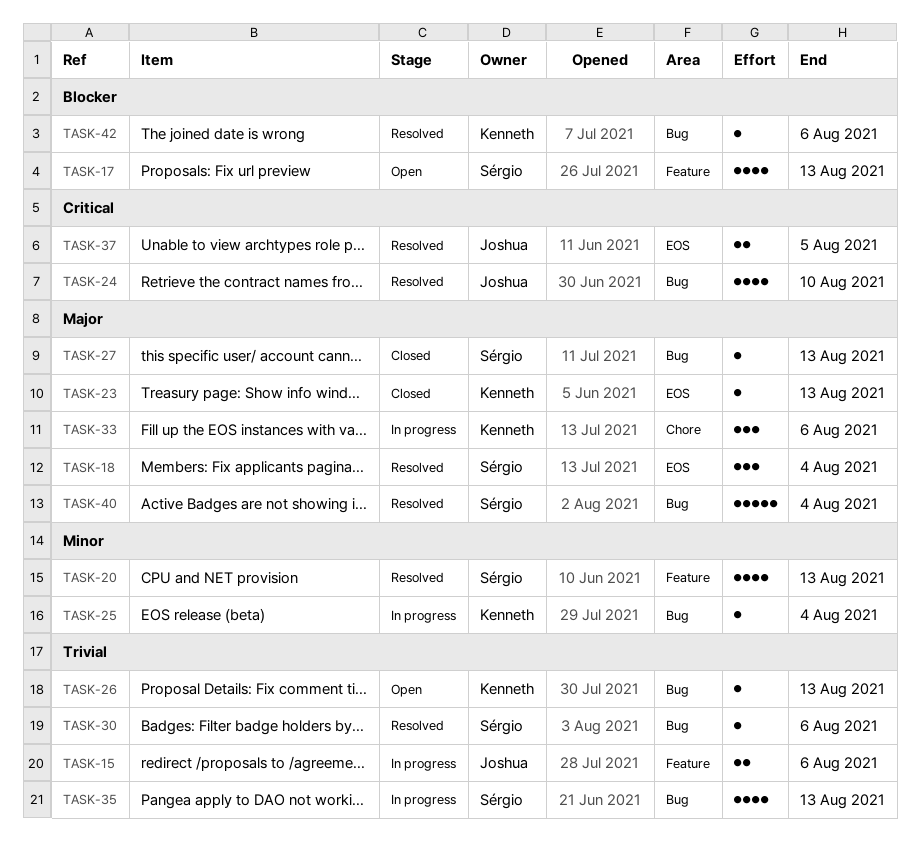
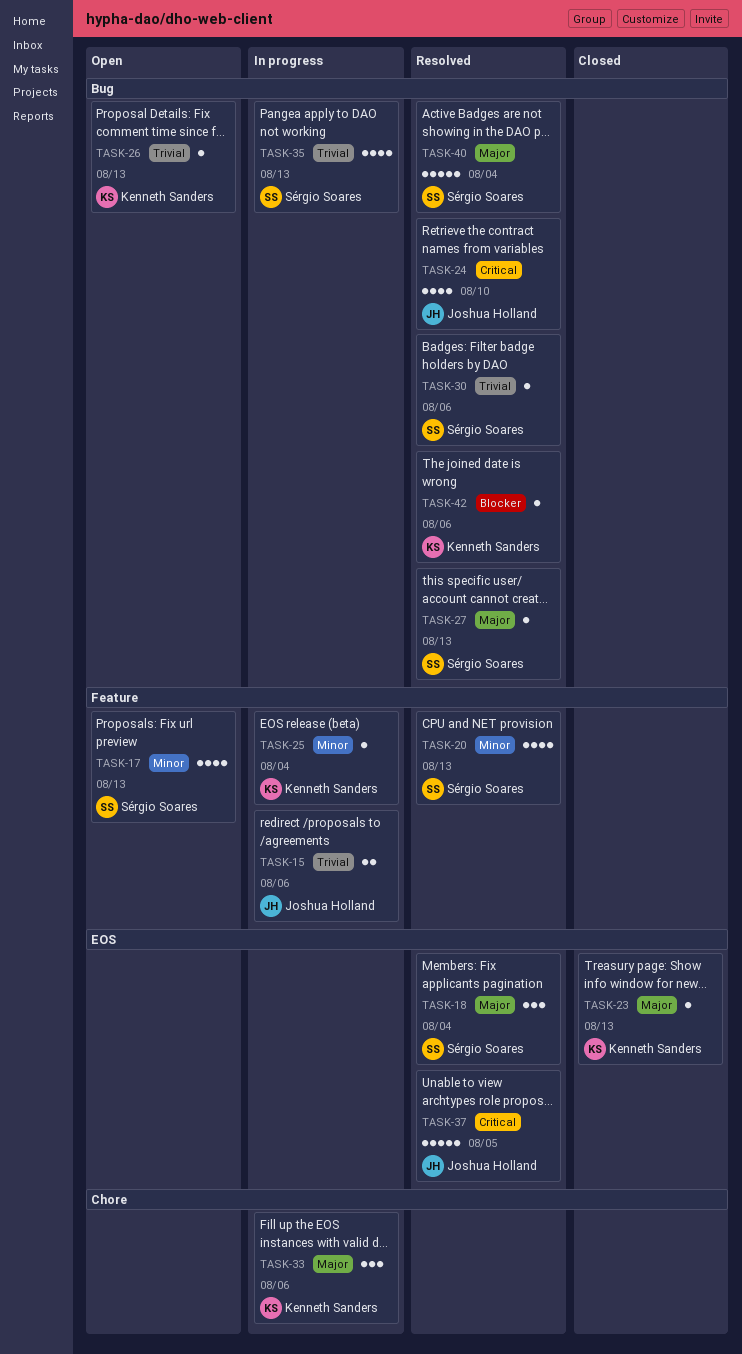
TASK-17, priority: Blocker -> Minor
TASK-25, label: Bug -> Feature
TASK-27, status: Closed -> Resolved
TASK-37, estimate: 2 -> 5

